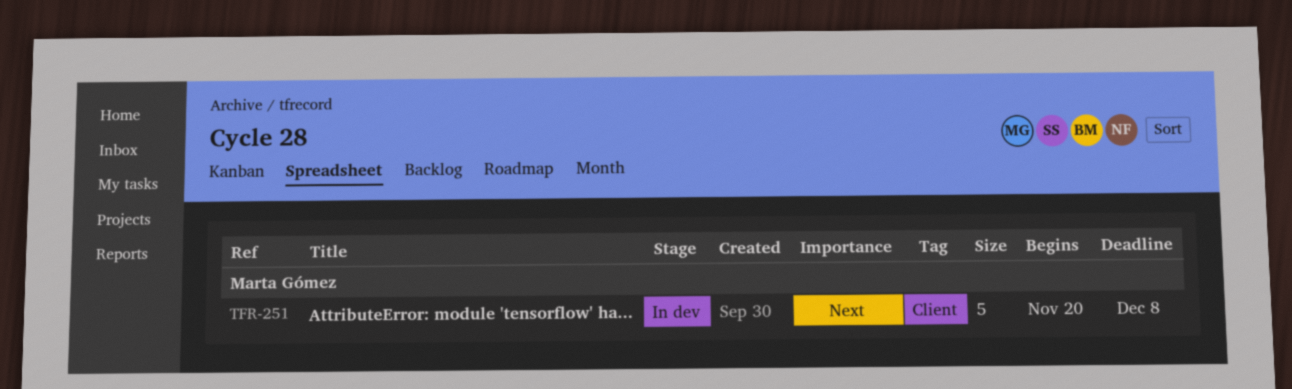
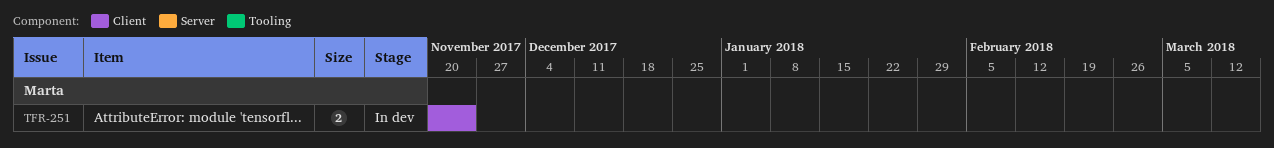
TFR-251, estimate: 5 -> 2
TFR-251, due: Dec 8 -> Nov 24

